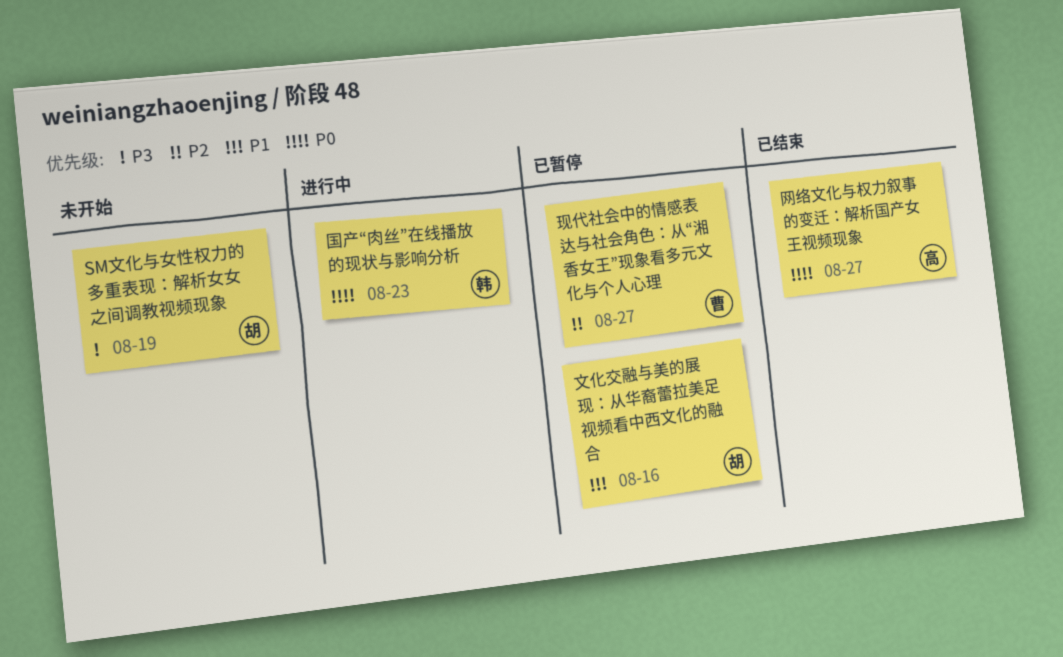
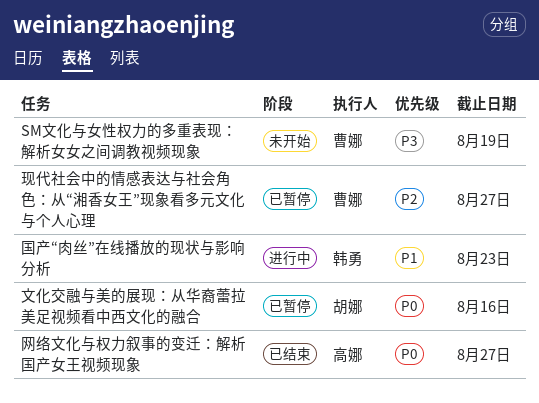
SM文化与女性权力的多重表现：解析女女之间调教视频现象, owner: 胡娜 -> 曹娜
国产“肉丝”在线播放的现状与影响分析, priority: P0 -> P1
文化交融与美的展现：从华裔蕾拉美足视频看中西文化的融合, priority: P1 -> P0

